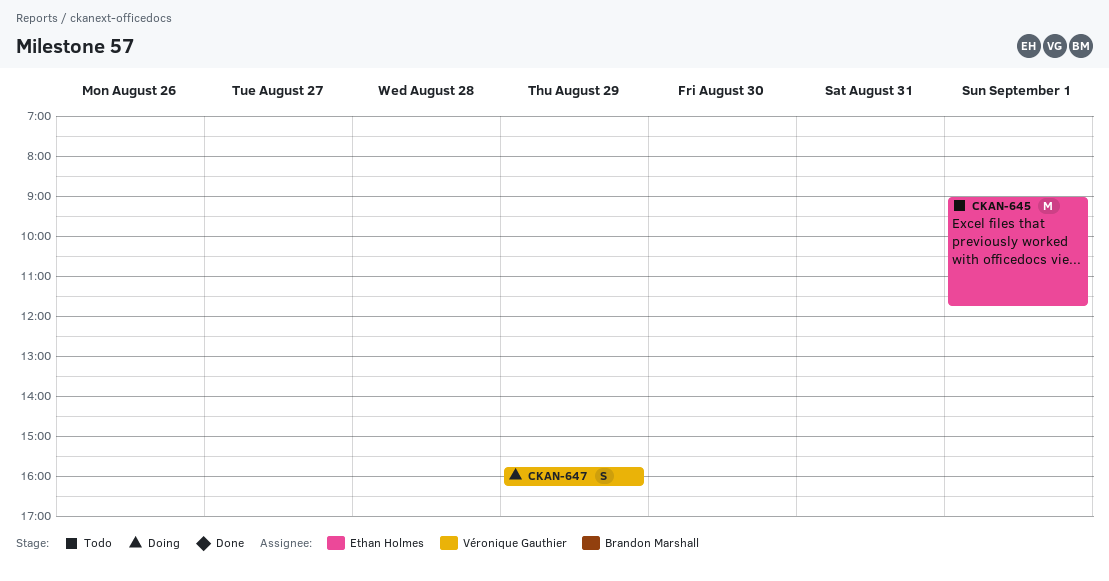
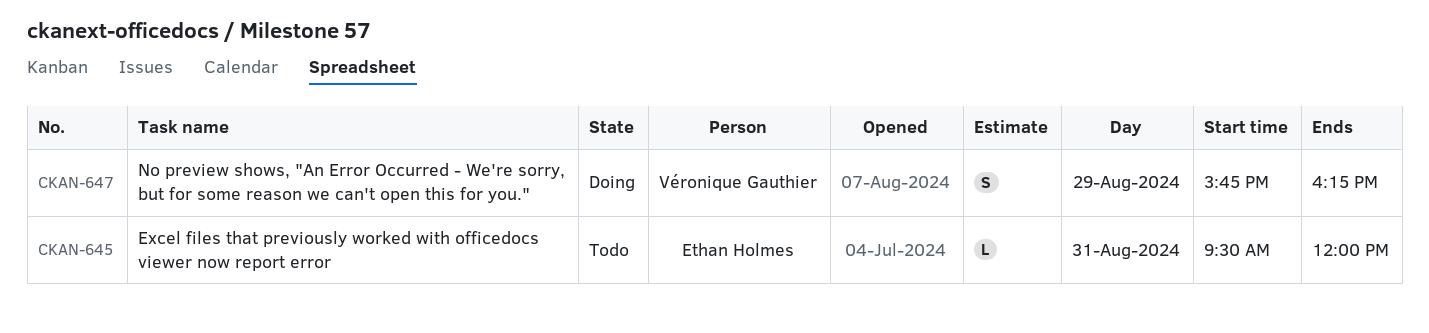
CKAN-645, estimate: M -> L
CKAN-645, day: Sep 1 -> Aug 31
CKAN-645, begins: 09:00 -> 09:30
CKAN-645, ends: 11:45 -> 12:00

